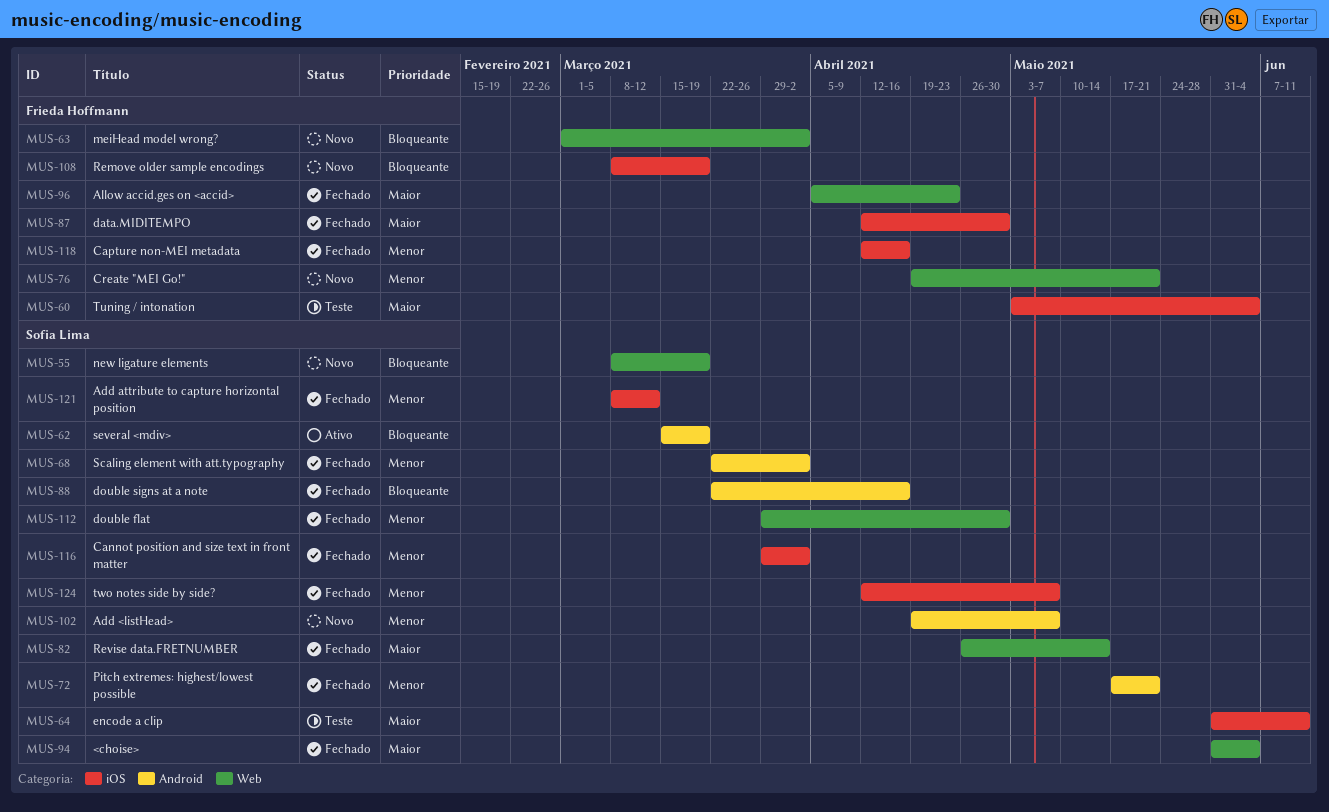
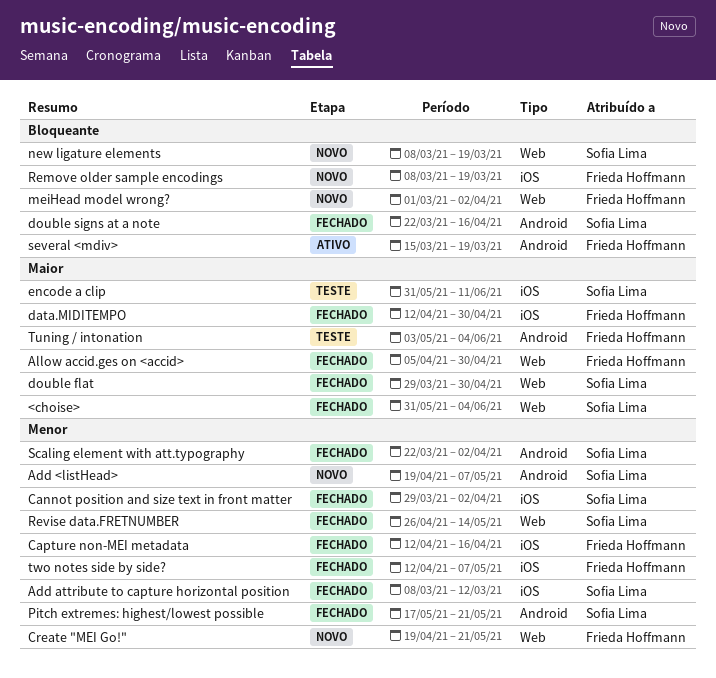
Allow accid.ges on <accid>, due: Apr 23 -> Apr 30
double flat, priority: Menor -> Maior
Revise data.FRETNUMBER, priority: Maior -> Menor
several <mdiv>, owner: Sofia Lima -> Frieda Hoffmann
Tuning / intonation, label: iOS -> Android
two notes side by side?, owner: Sofia Lima -> Frieda Hoffmann

